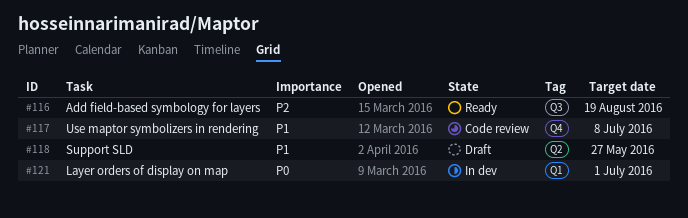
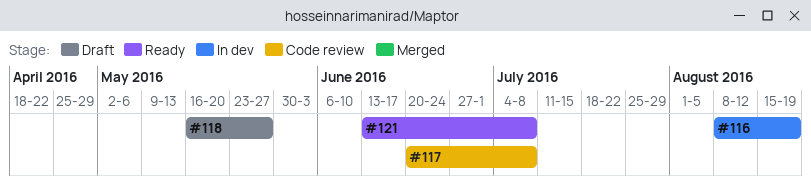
#116, status: Ready -> In dev
#121, status: In dev -> Ready
#121, due: Jul 1 -> Jul 8

